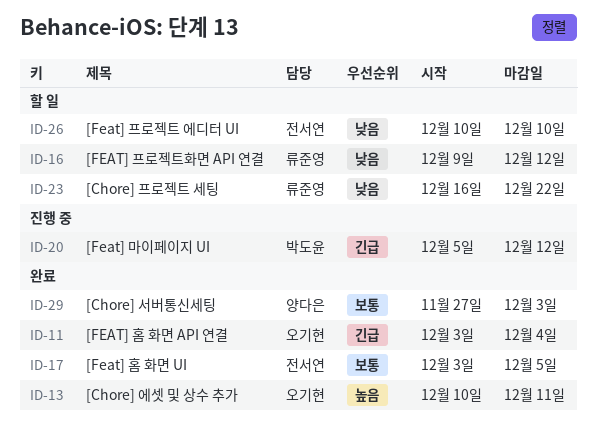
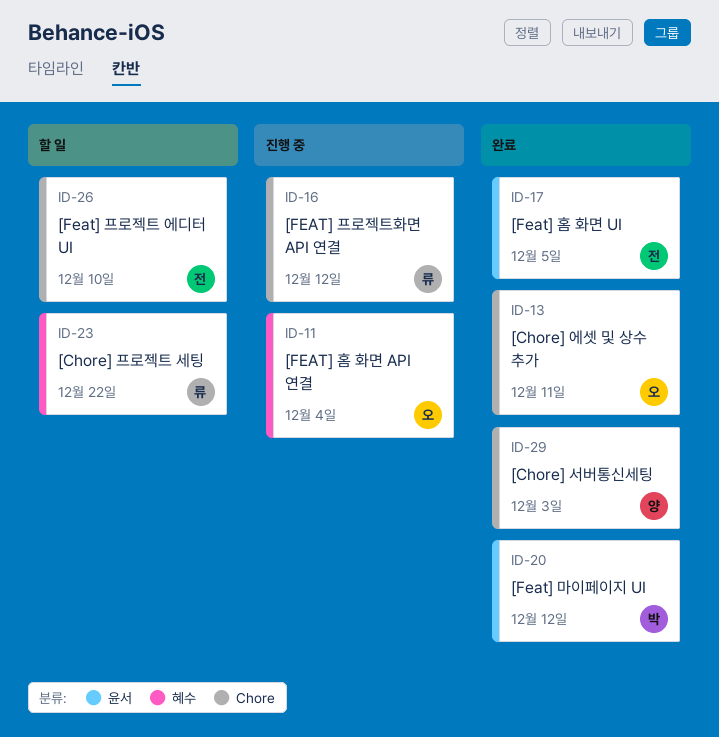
ID-11, status: 완료 -> 진행 중
ID-16, status: 할 일 -> 진행 중
ID-20, status: 진행 중 -> 완료

